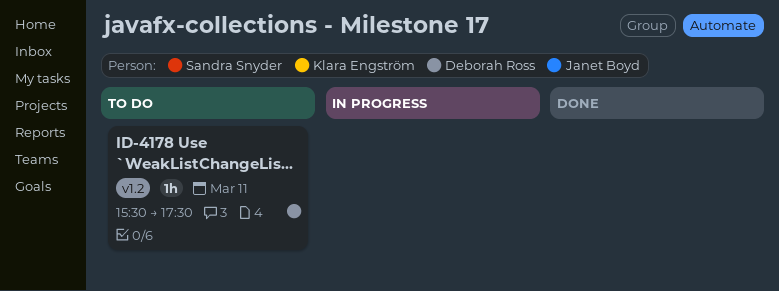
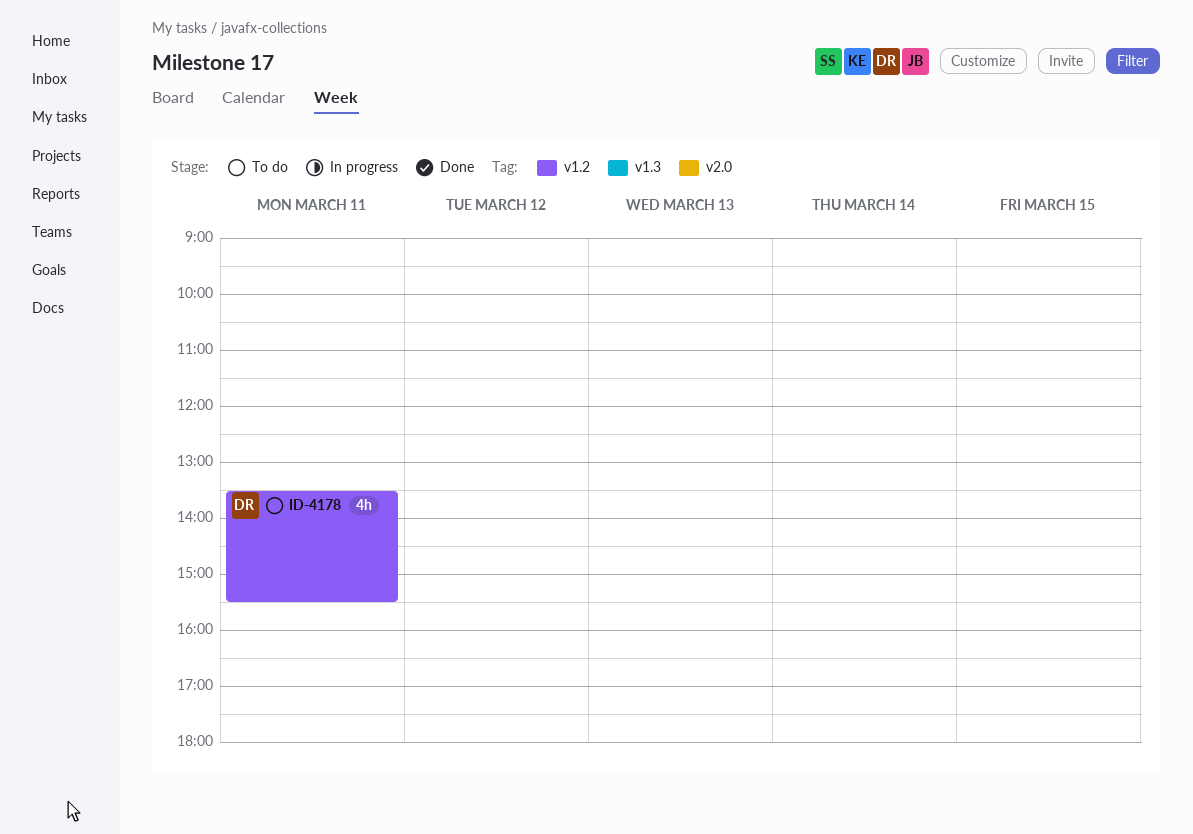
ID-4178, estimate: 1h -> 4h
ID-4178, begins: 15:30 -> 13:30
ID-4178, ends: 17:30 -> 15:30

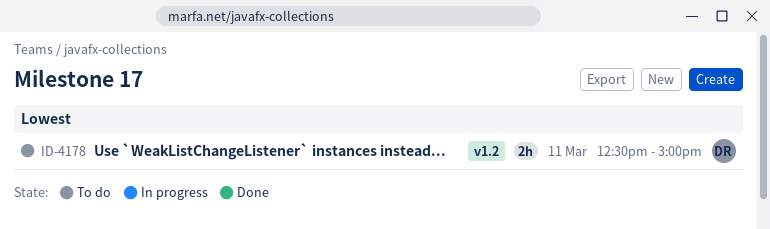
ID-4178, estimate: 4h -> 2h
ID-4178, begins: 13:30 -> 12:30
ID-4178, ends: 15:30 -> 15:00

